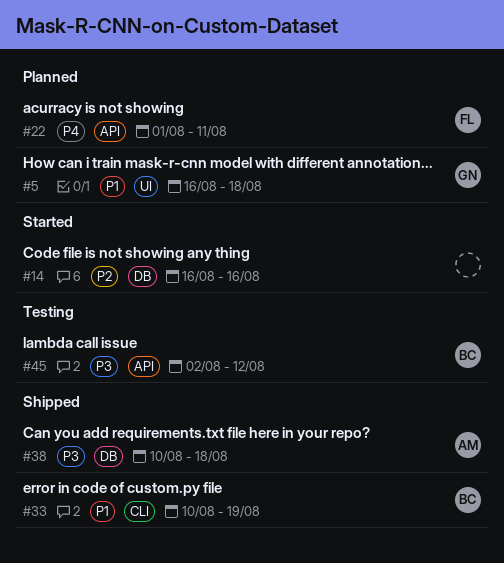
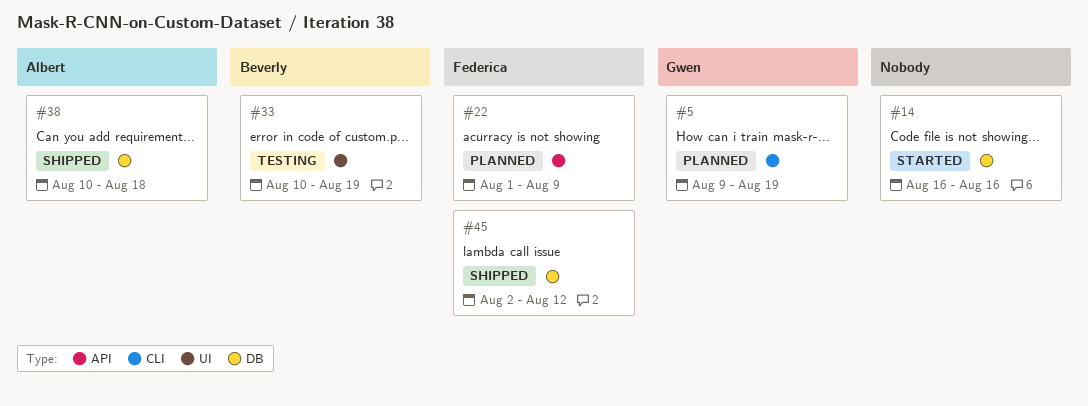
#5, label: UI -> CLI
#5, start: Aug 16 -> Aug 9
#5, due: Aug 18 -> Aug 19
#22, due: Aug 11 -> Aug 9
#33, status: Shipped -> Testing
#33, label: CLI -> UI
#45, status: Testing -> Shipped
#45, owner: Beverly -> Federica
#45, label: API -> DB

